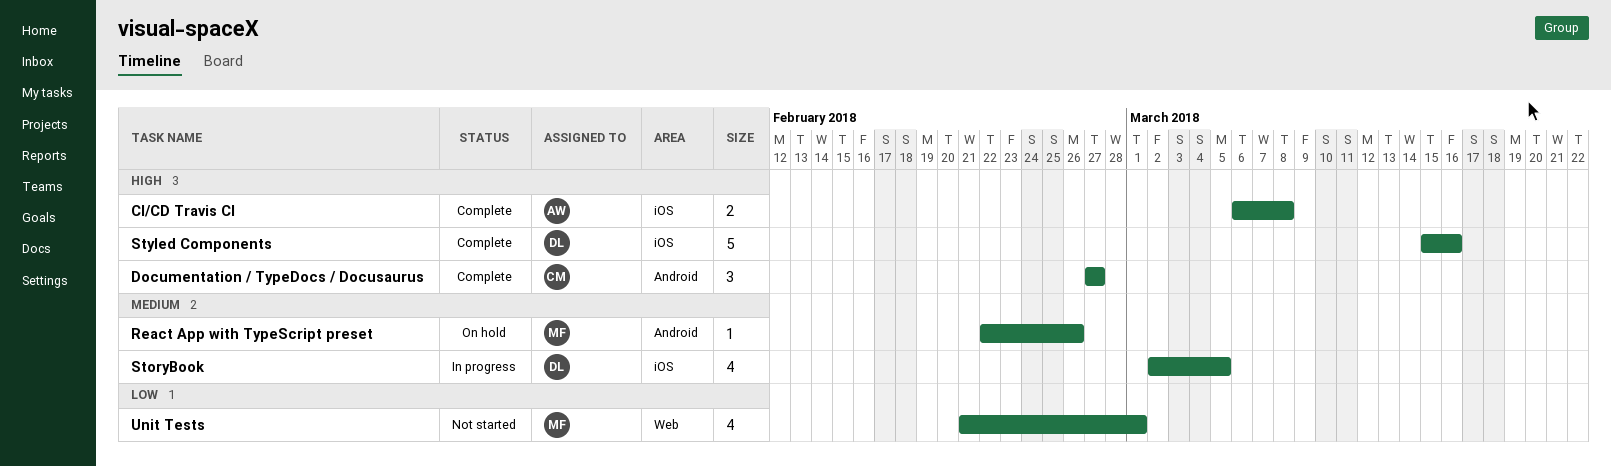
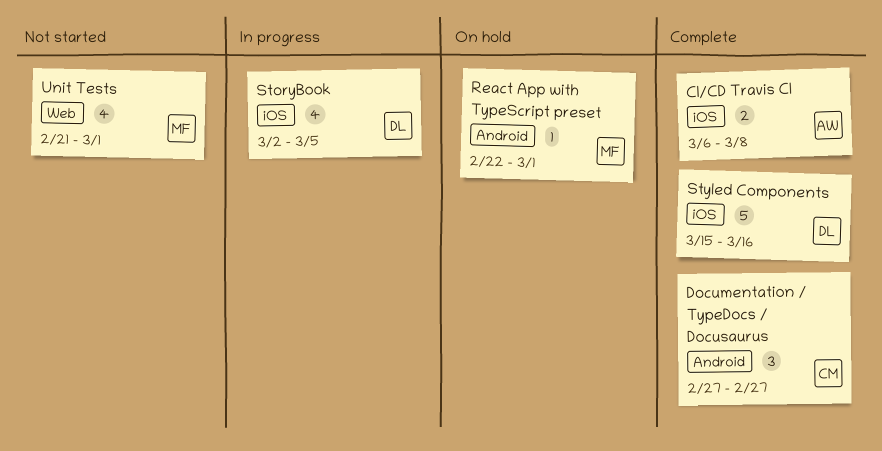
React App with TypeScript preset, due: Feb 26 -> Mar 1

